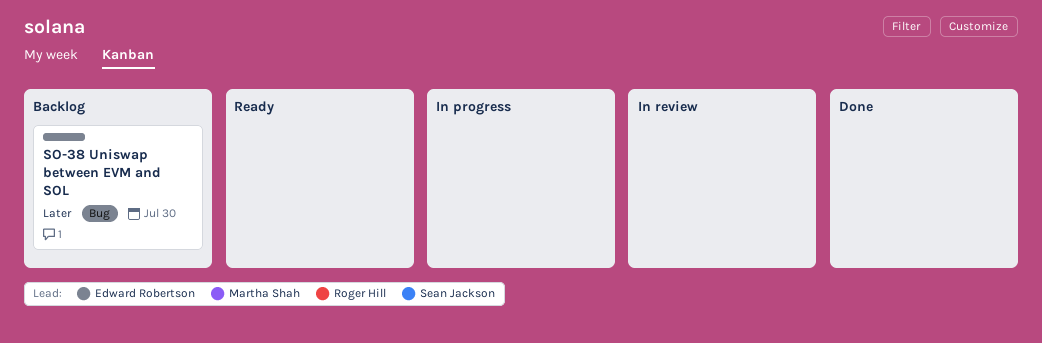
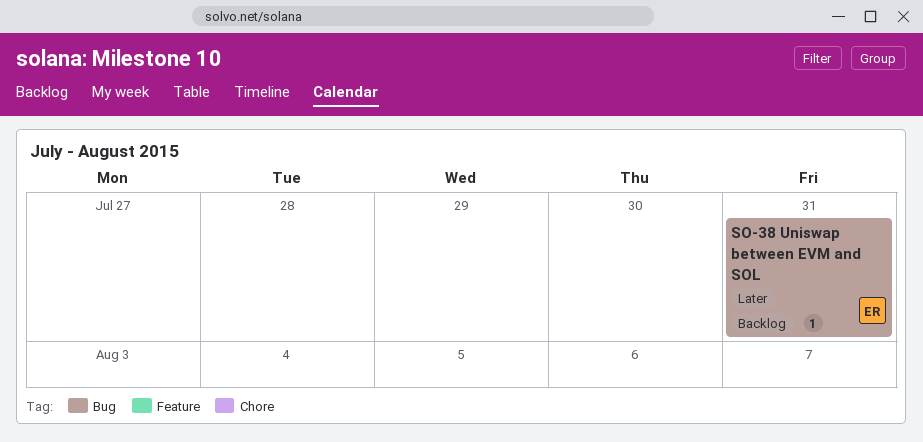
SO-38, due: Jul 30 -> Jul 31

